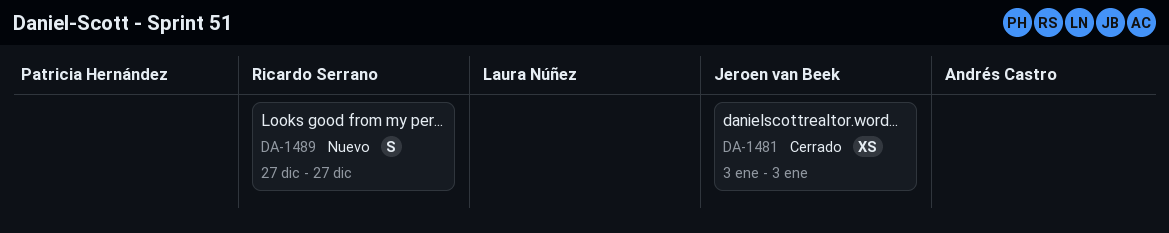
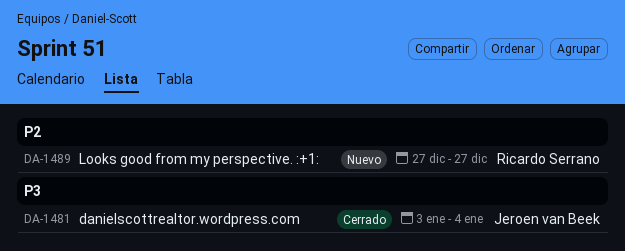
DA-1481, due: Jan 3 -> Jan 4

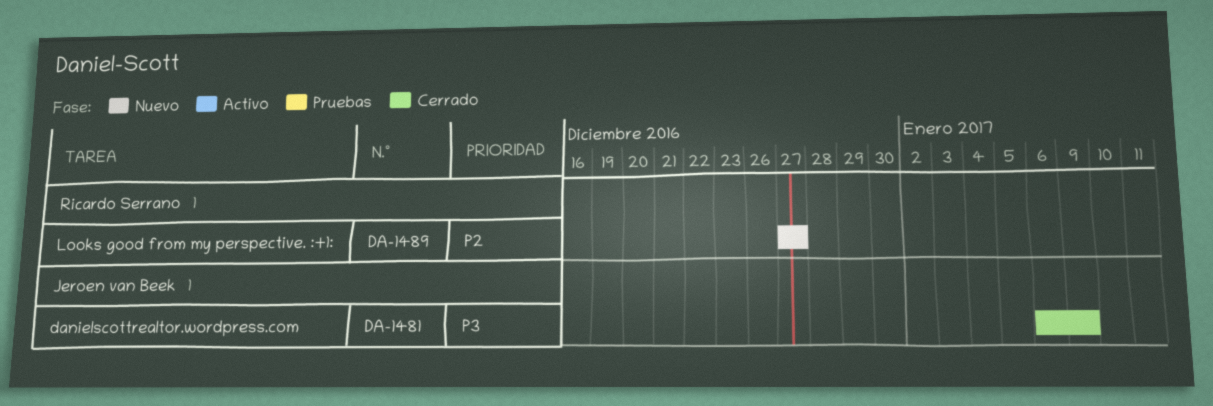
DA-1481, start: Jan 3 -> Jan 6
DA-1481, due: Jan 4 -> Jan 9

